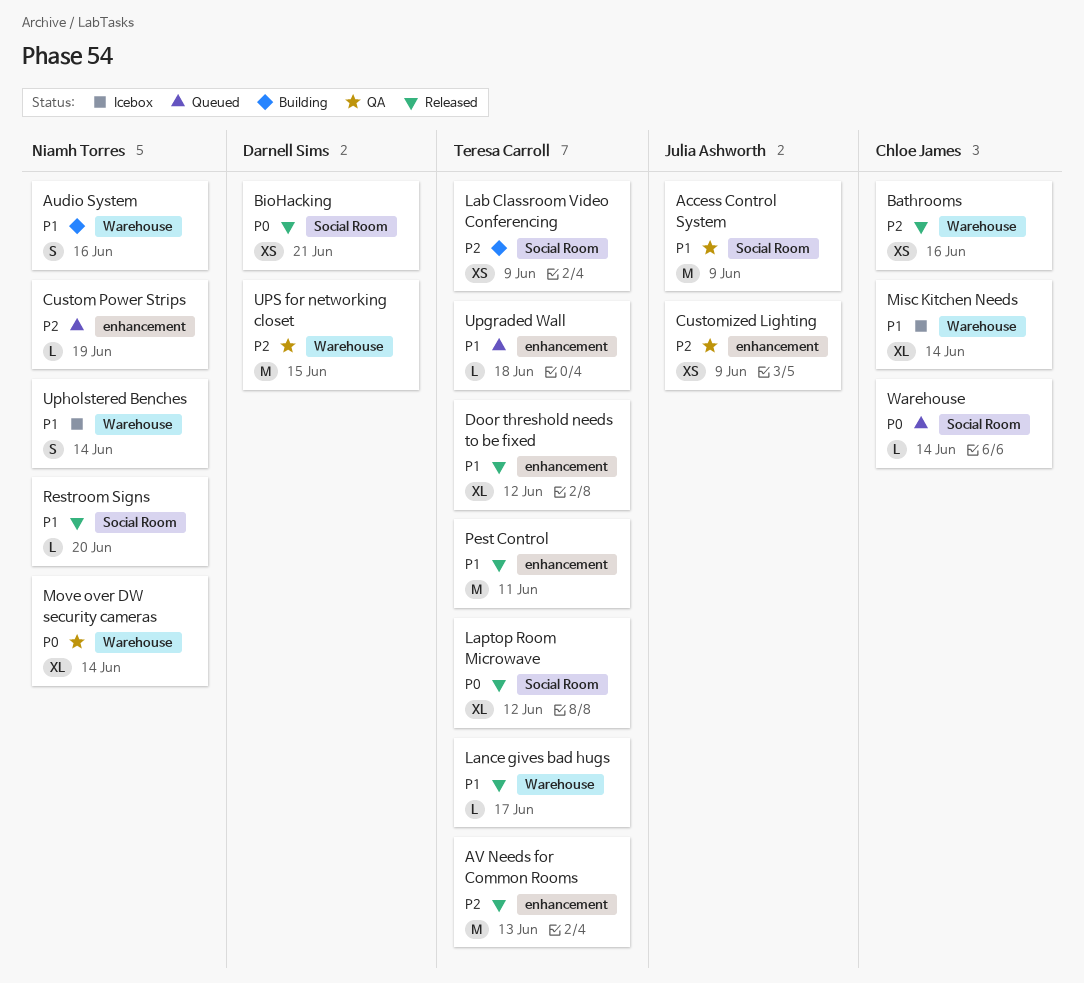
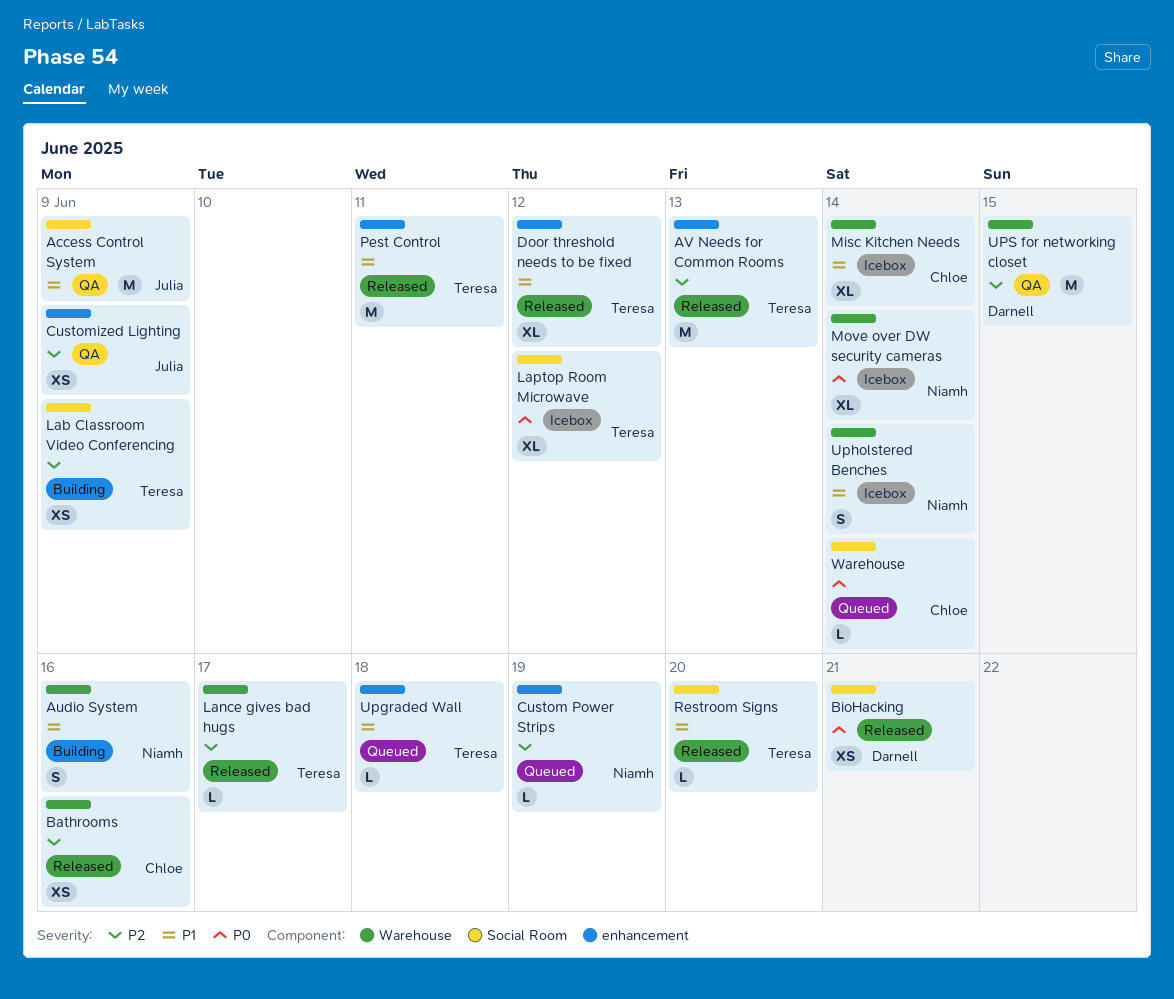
Lance gives bad hugs, priority: P1 -> P2
Laptop Room Microwave, status: Released -> Icebox
Move over DW security cameras, status: QA -> Icebox
Restroom Signs, owner: Niamh Torres -> Teresa Carroll

